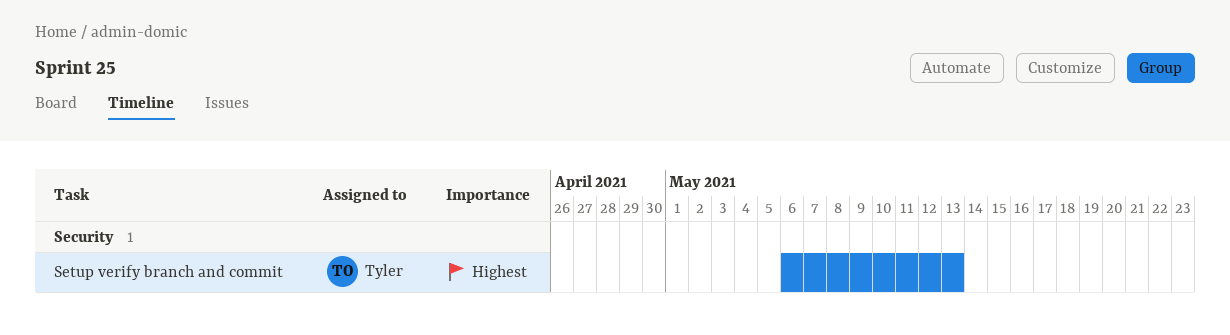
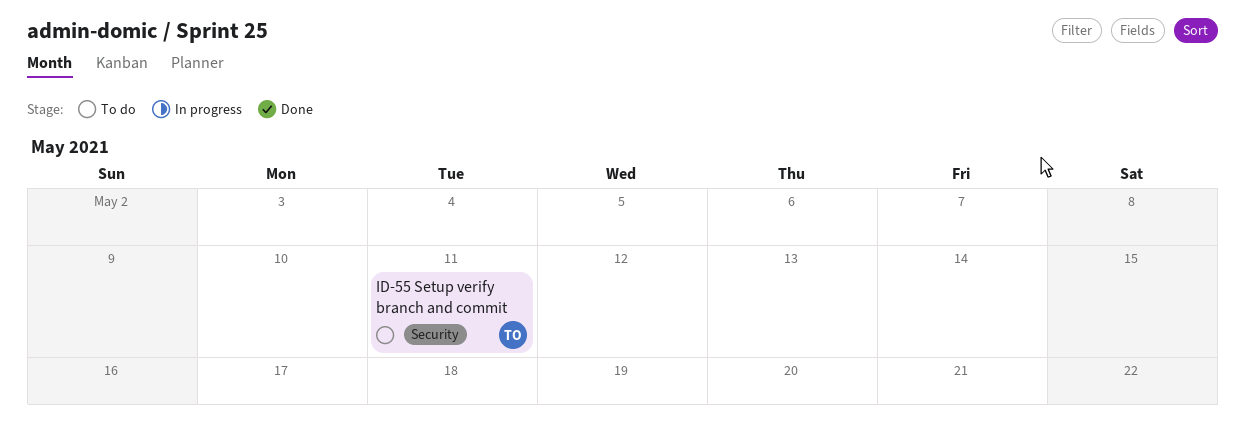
Setup verify branch and commit, due: May 13 -> May 11

